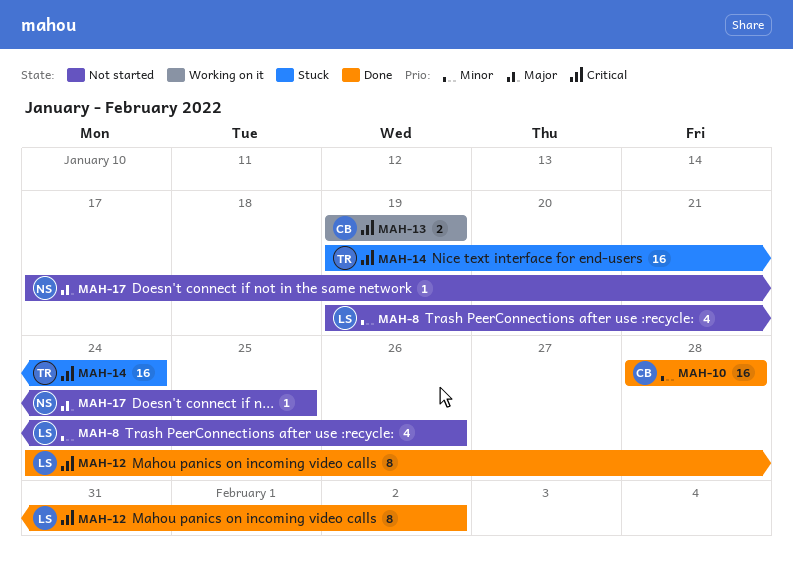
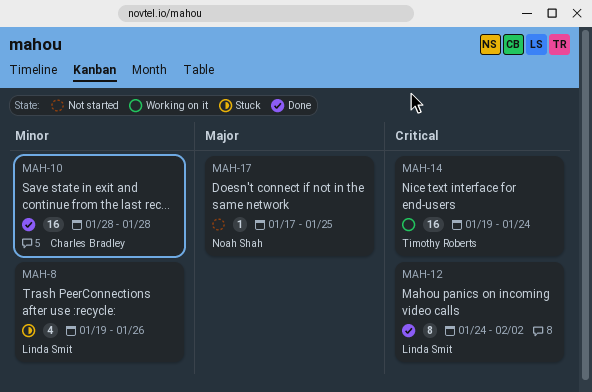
MAH-8, status: Not started -> Stuck
MAH-13: present -> none
MAH-14, status: Stuck -> Working on it

